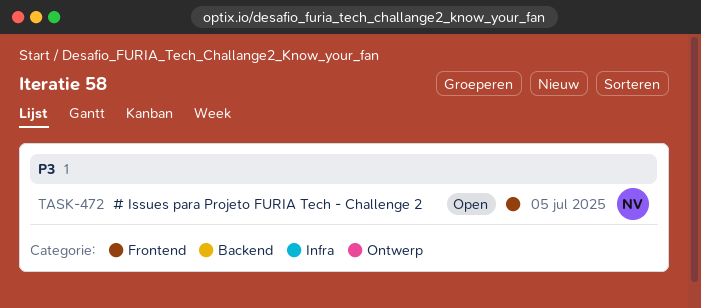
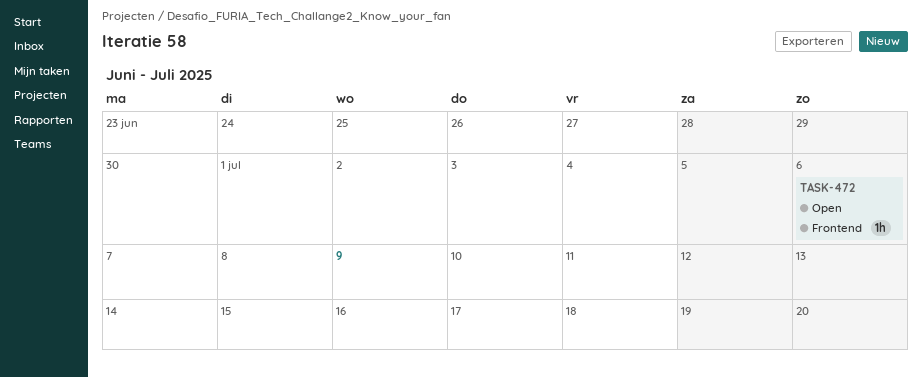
TASK-472, due: Jul 5 -> Jul 6

